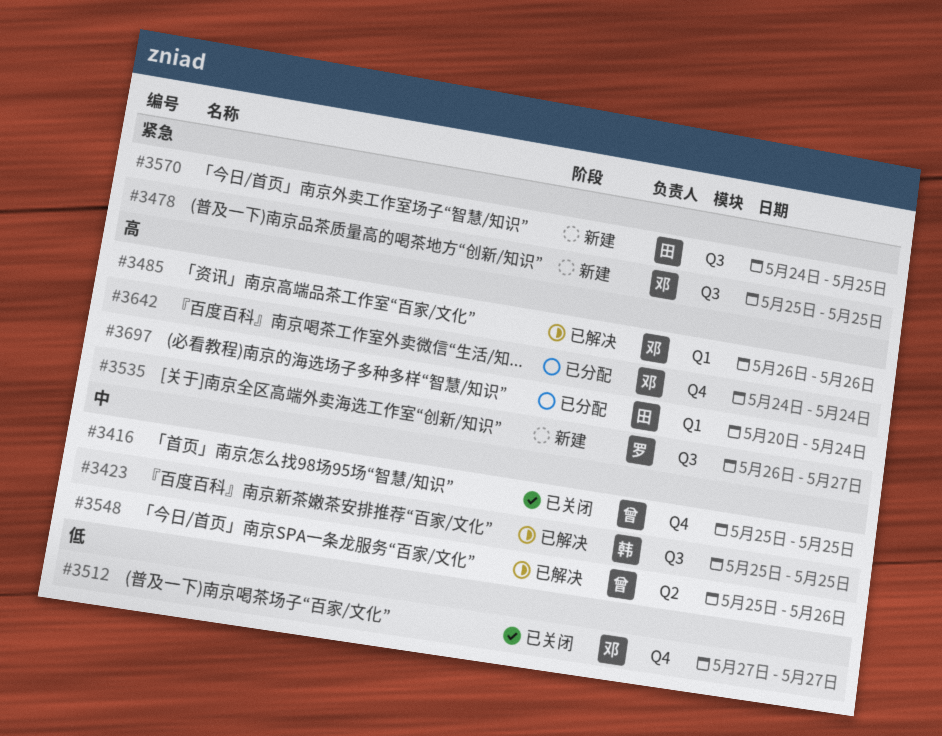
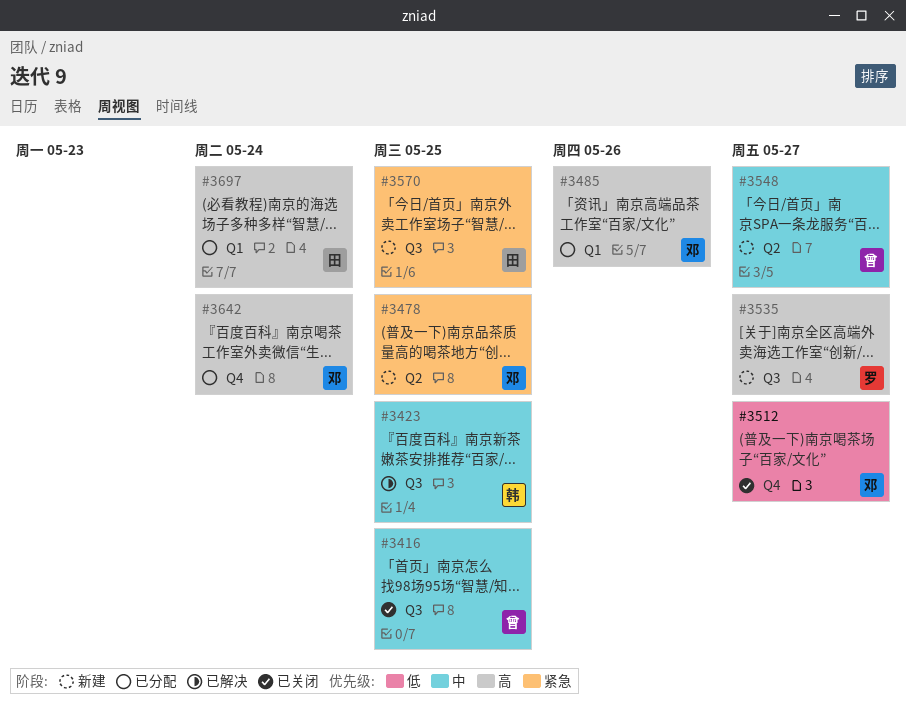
#3416, label: Q4 -> Q3
#3478, label: Q3 -> Q2
#3485, status: 已解决 -> 已分配
#3548, status: 已解决 -> 新建
#3548, due: May 26 -> May 27

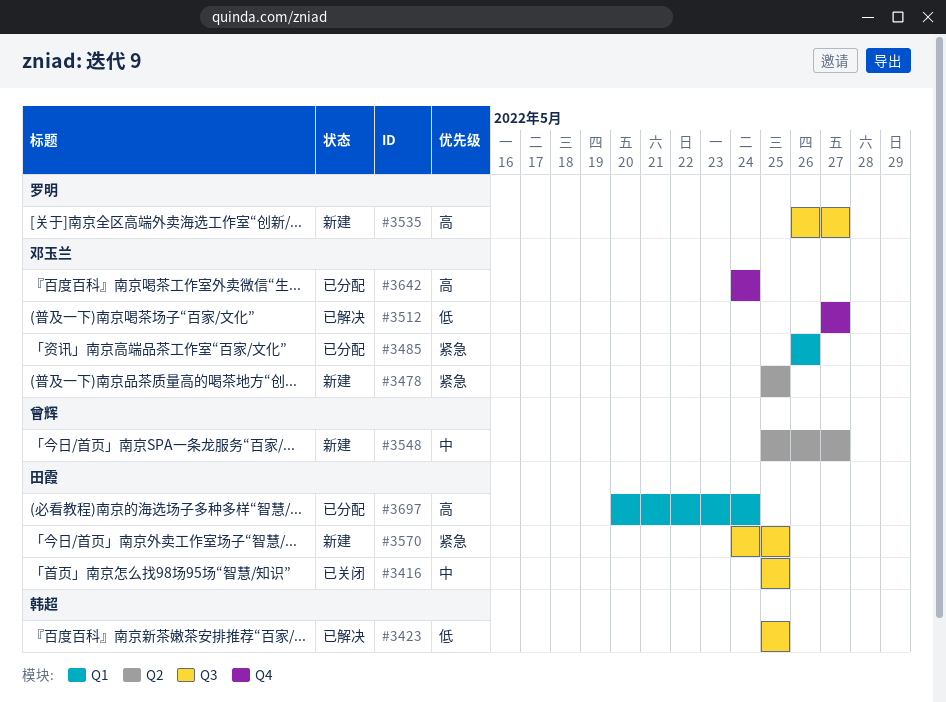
#3416, owner: 曾辉 -> 田霞
#3423, priority: 中 -> 低
#3485, priority: 高 -> 紧急
#3512, status: 已关闭 -> 已解决

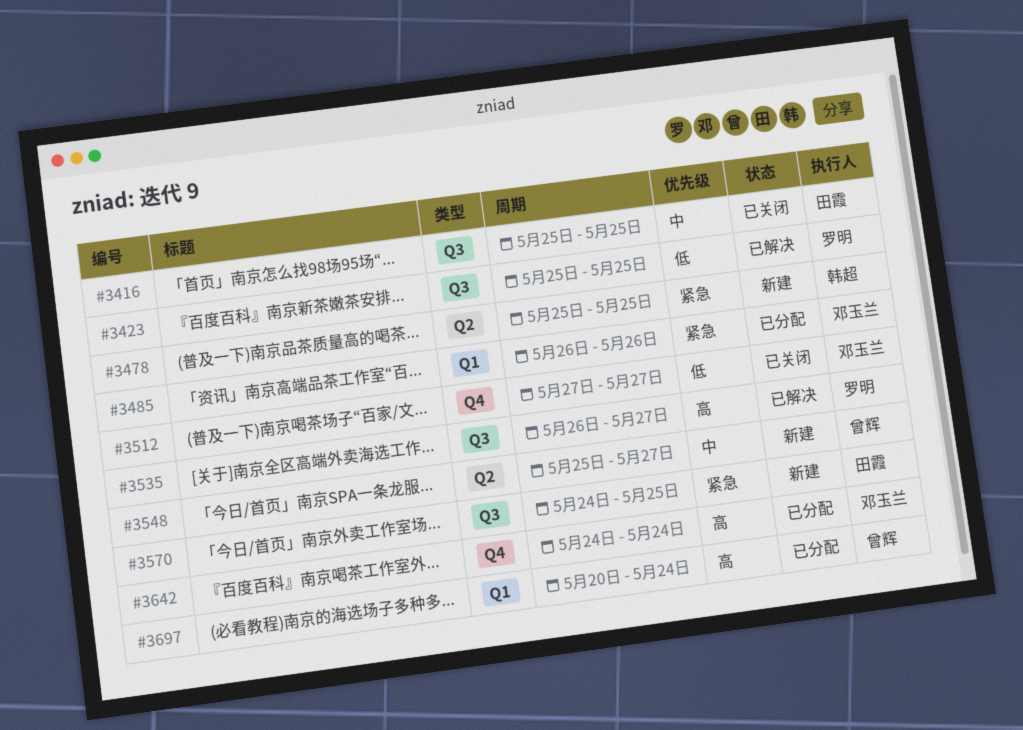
#3423, owner: 韩超 -> 罗明
#3478, owner: 邓玉兰 -> 韩超
#3512, status: 已解决 -> 已关闭
#3535, status: 新建 -> 已解决
#3697, owner: 田霞 -> 曾辉

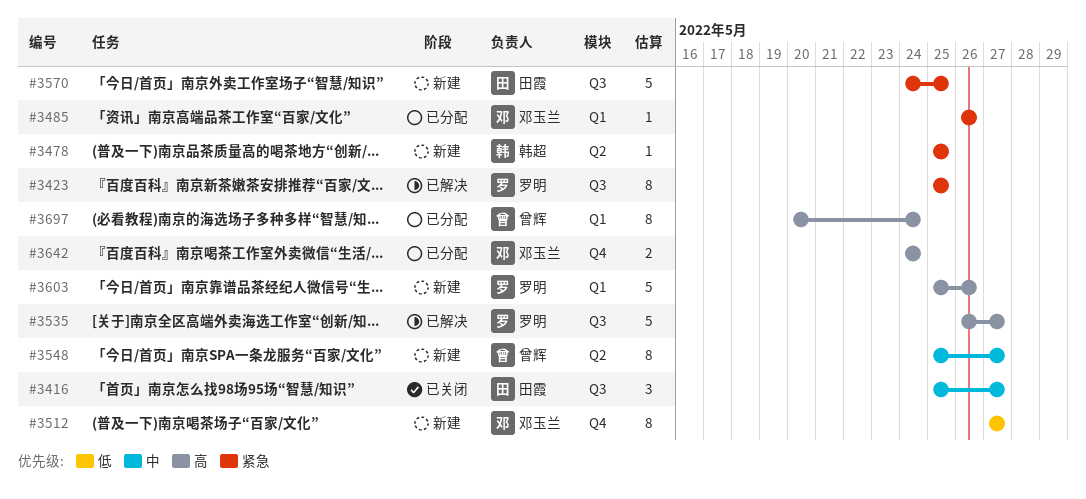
#3416, due: May 25 -> May 27
#3423, priority: 低 -> 紧急
#3512, status: 已关闭 -> 新建
#3603: none -> present

